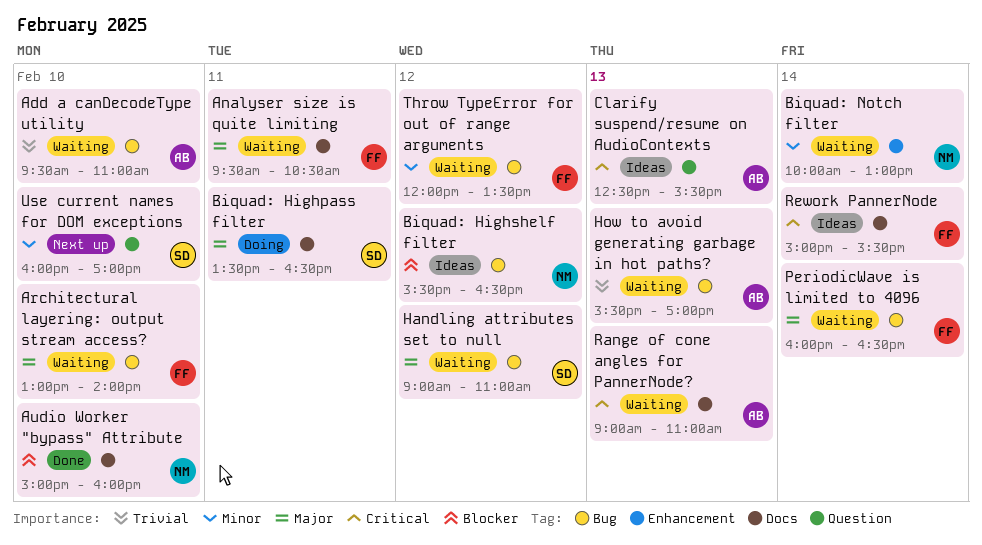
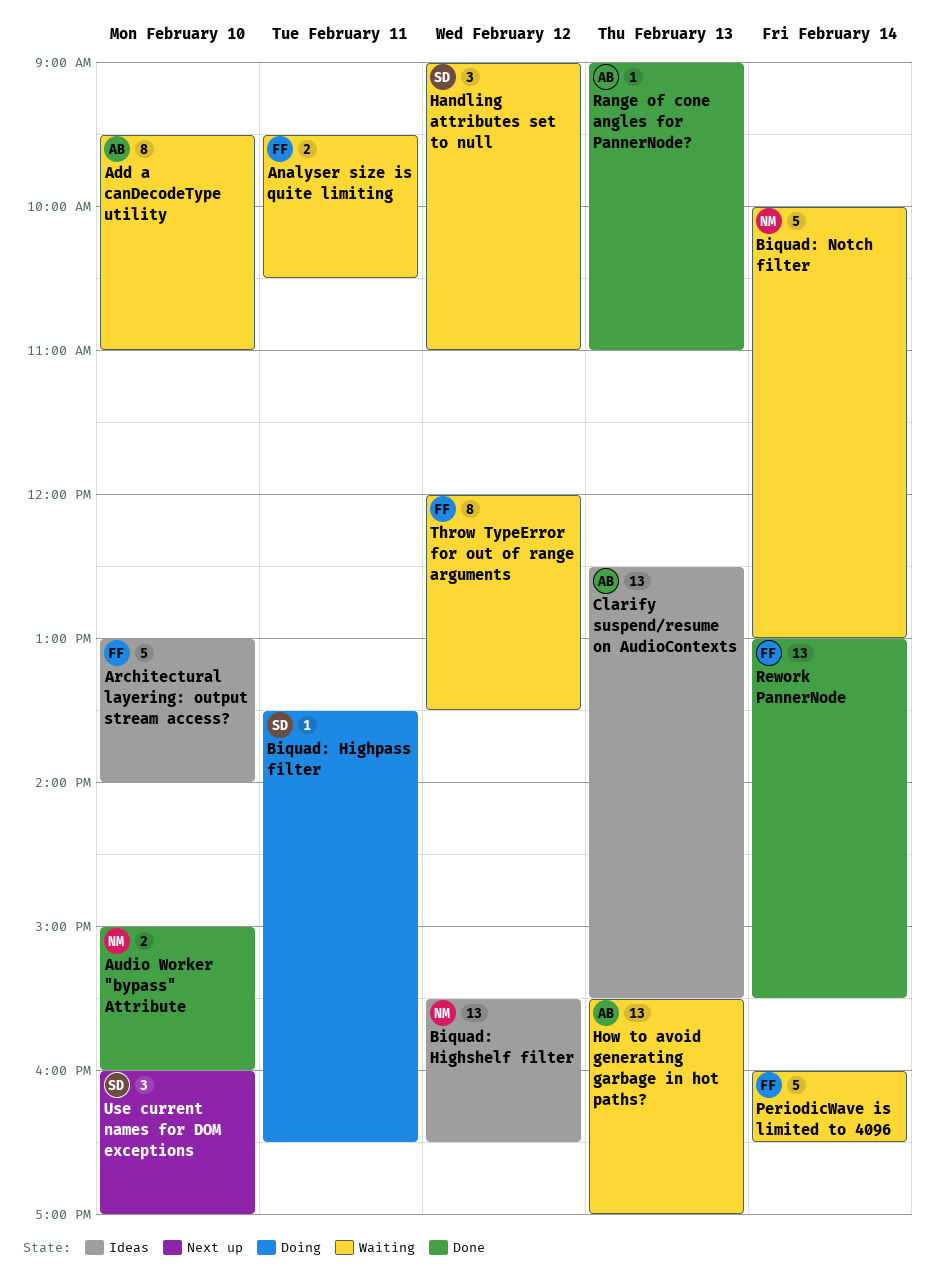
Architectural layering: output stream access?, status: Waiting -> Ideas
Range of cone angles for PannerNode?, status: Waiting -> Done
Rework PannerNode, status: Ideas -> Done
Rework PannerNode, begins: 15:00 -> 13:00

